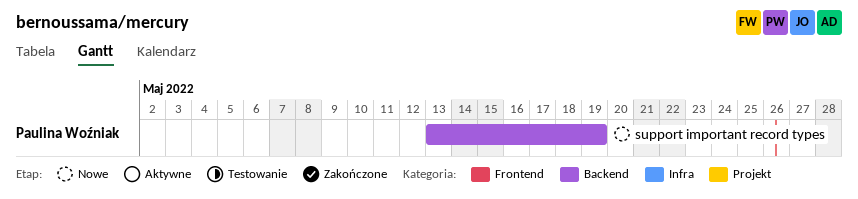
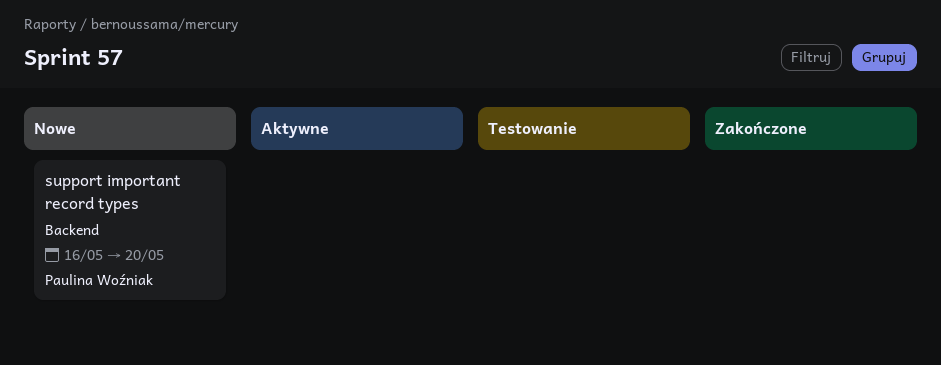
support important record types, start: May 13 -> May 16
support important record types, due: May 19 -> May 20

